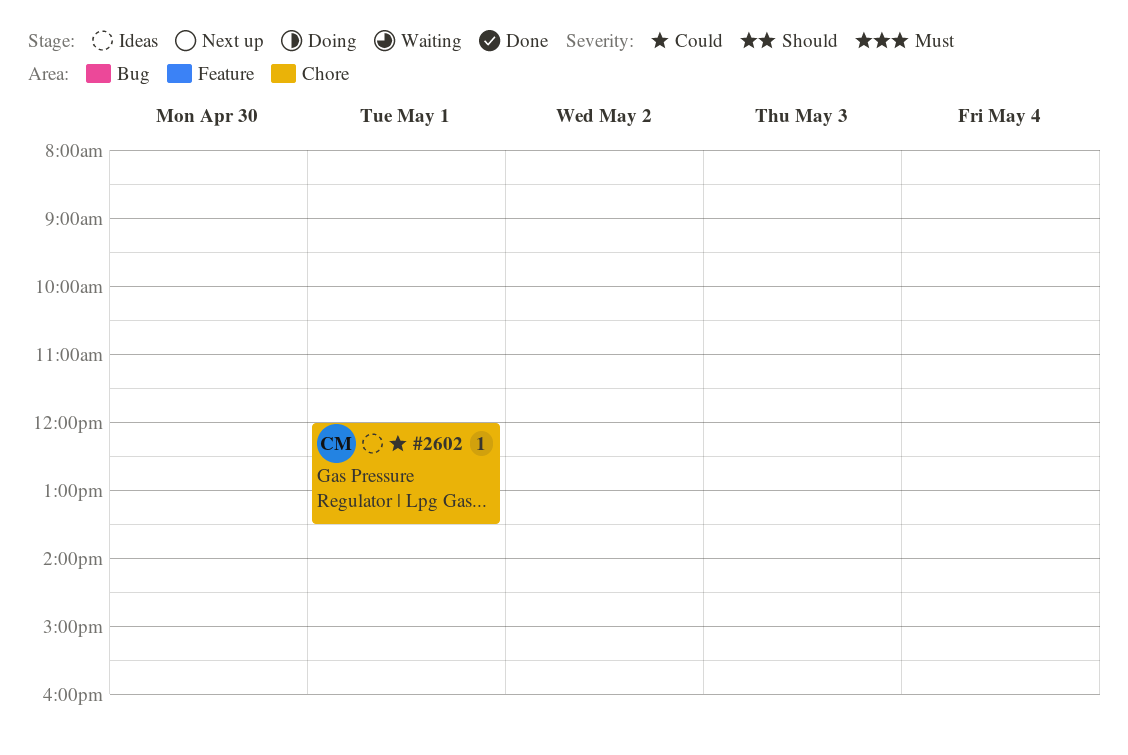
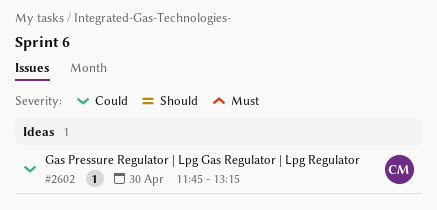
#2602, day: May 1 -> Apr 30
#2602, begins: 12:00 -> 11:45
#2602, ends: 13:30 -> 13:15

